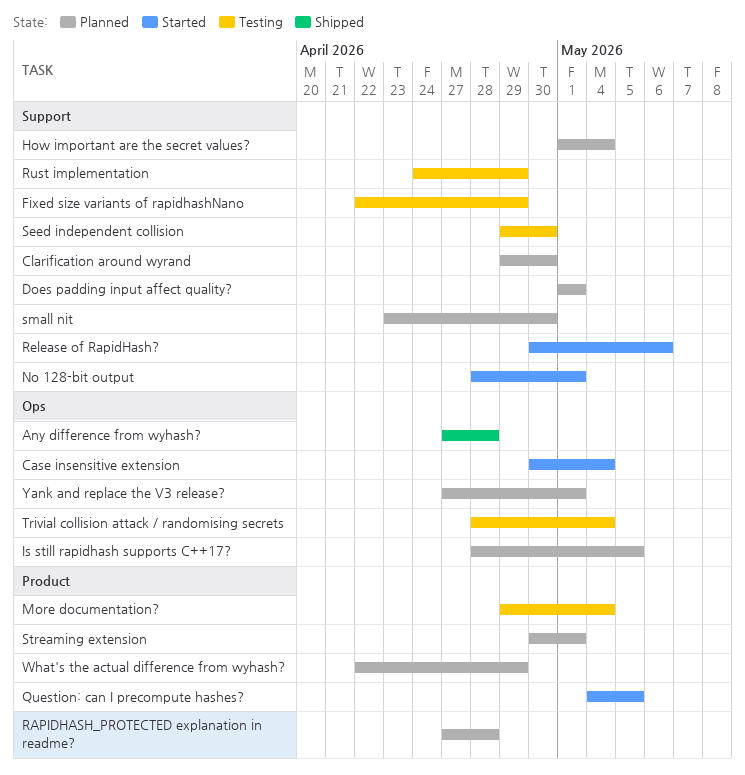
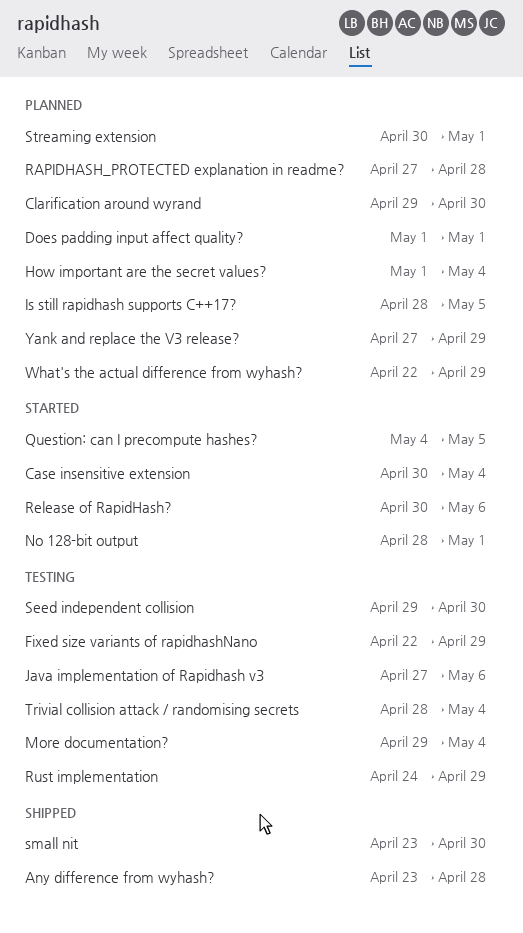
Any difference from wyhash?, start: Apr 27 -> Apr 23
Java implementation of Rapidhash v3: none -> present
small nit, status: Planned -> Shipped
Yank and replace the V3 release?, due: May 1 -> Apr 29

